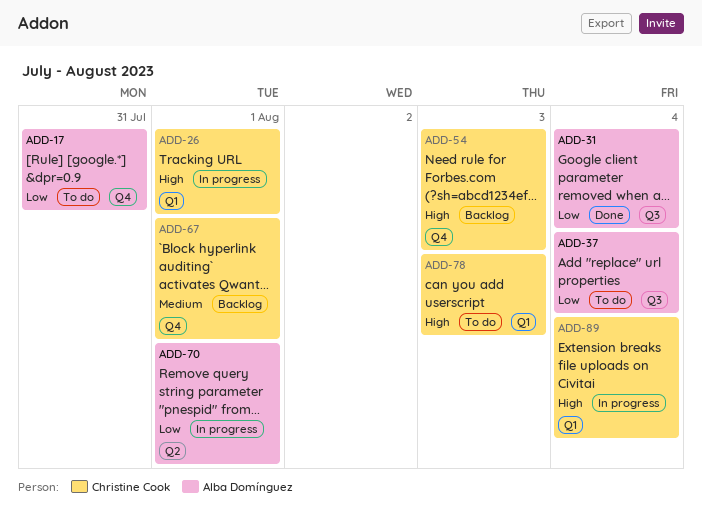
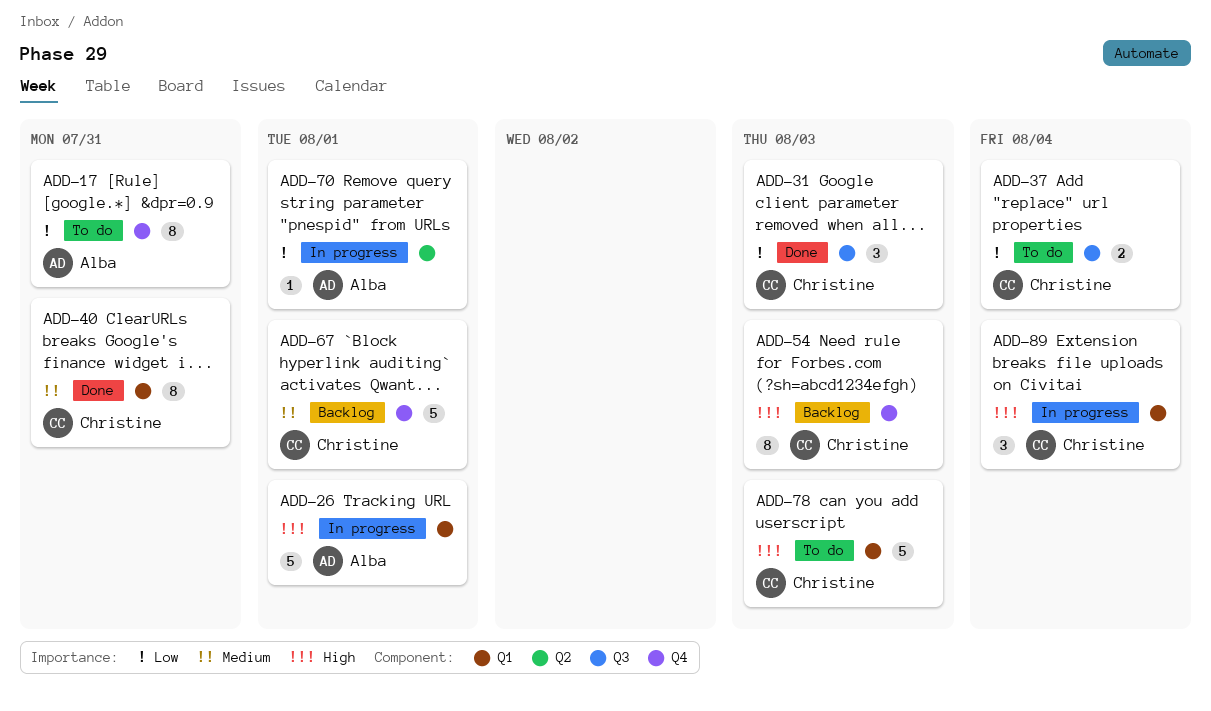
ADD-26, owner: Christine Cook -> Alba Domínguez
ADD-31, owner: Alba Domínguez -> Christine Cook
ADD-31, due: Aug 4 -> Aug 3
ADD-37, owner: Alba Domínguez -> Christine Cook
ADD-40: none -> present

